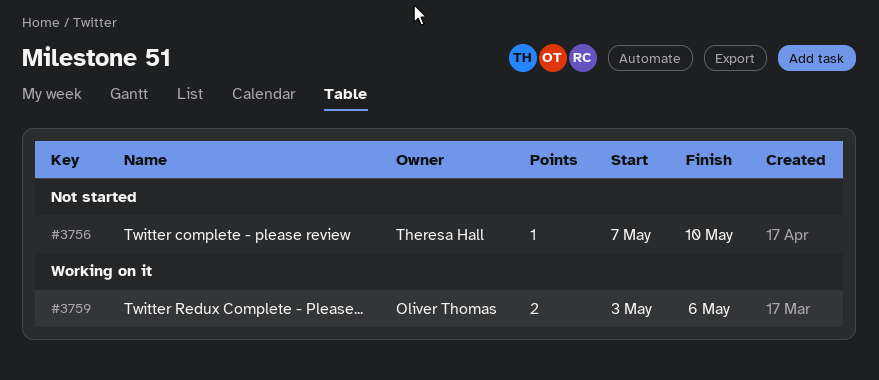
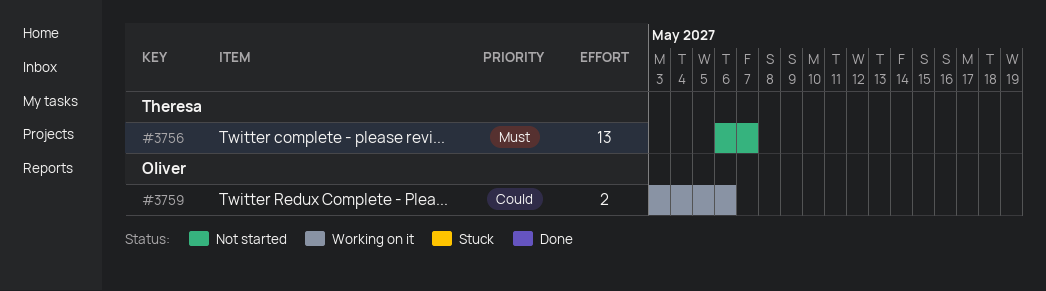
#3756, estimate: 1 -> 13
#3756, start: May 7 -> May 6
#3756, due: May 10 -> May 7

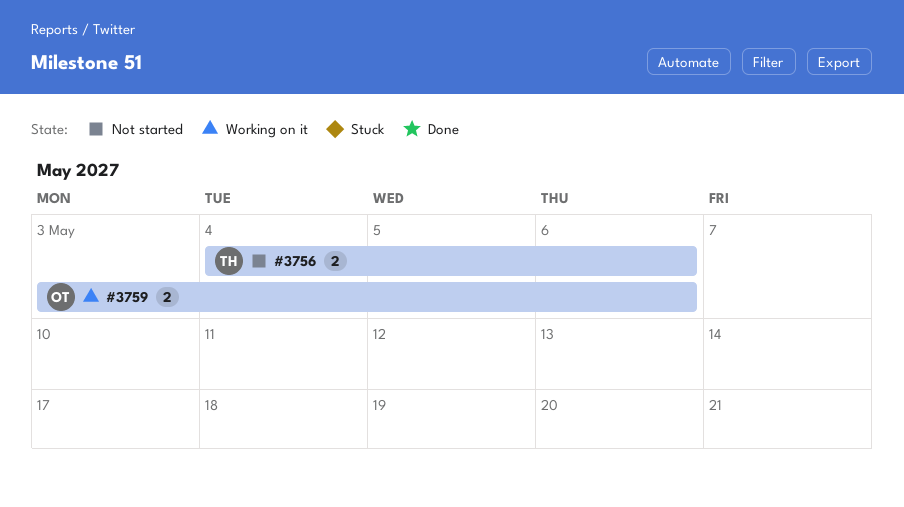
#3756, estimate: 13 -> 2
#3756, start: May 6 -> May 4
#3756, due: May 7 -> May 6

